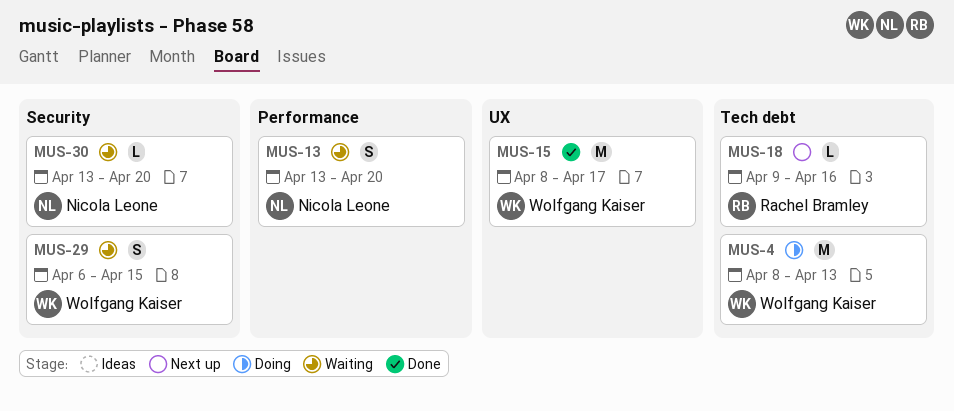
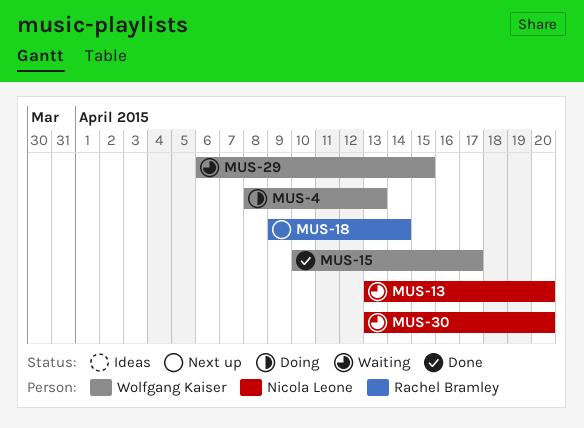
MUS-15, start: Apr 8 -> Apr 10
MUS-18, due: Apr 16 -> Apr 14

